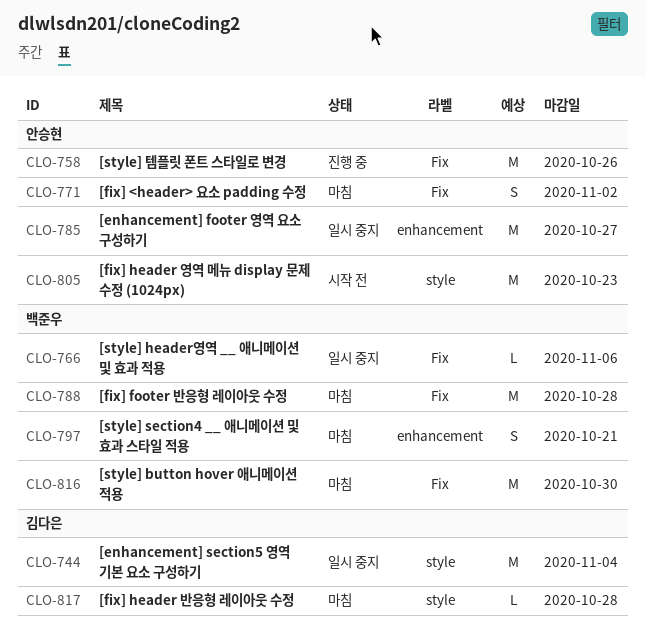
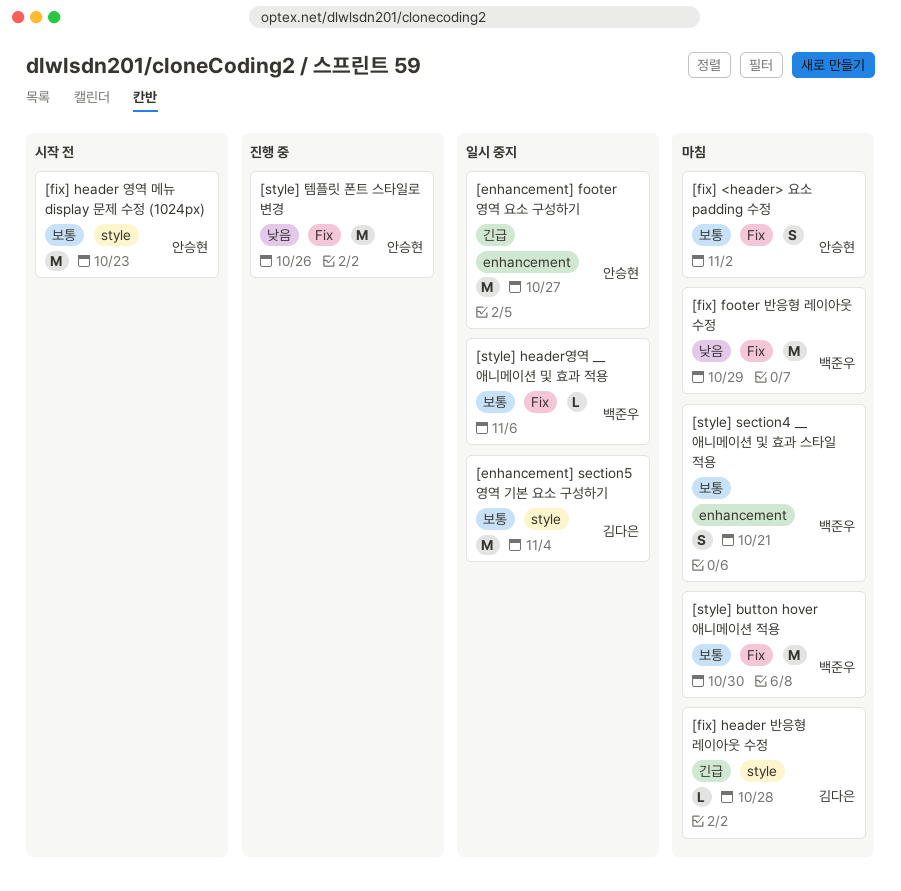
[fix] footer 반응형 레이아웃 수정, due: Oct 28 -> Oct 29

